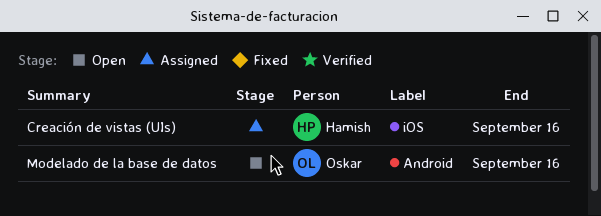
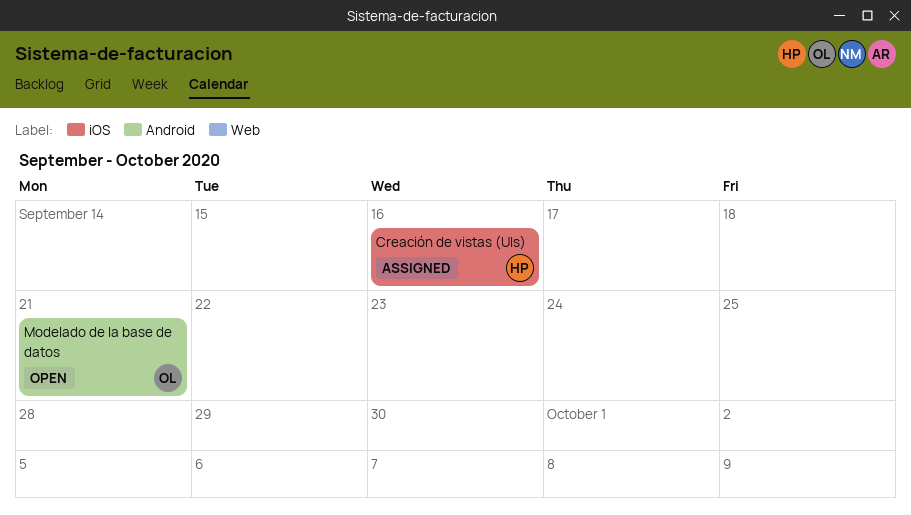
Modelado de la base de datos, due: Sep 16 -> Sep 21

